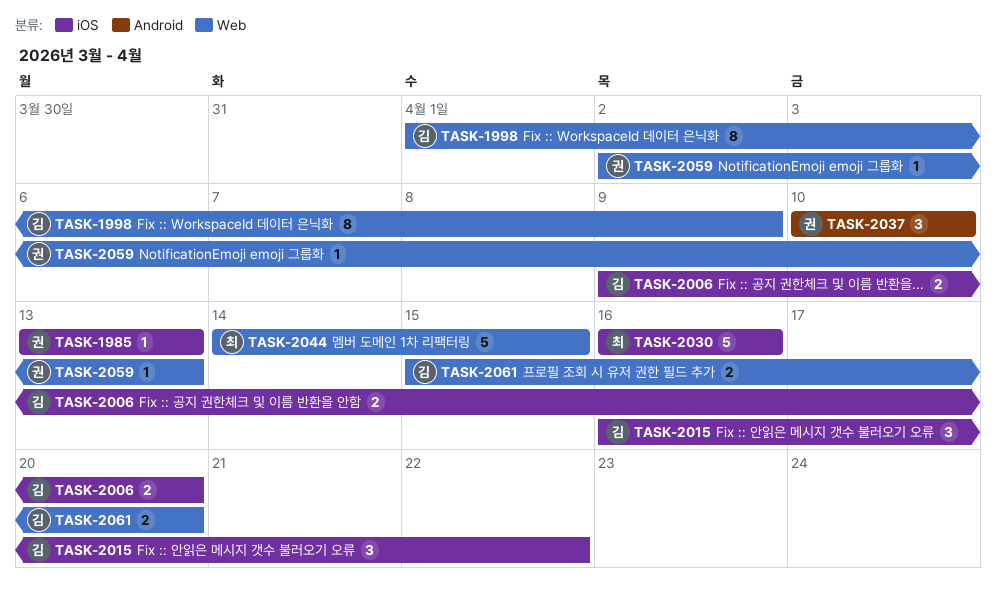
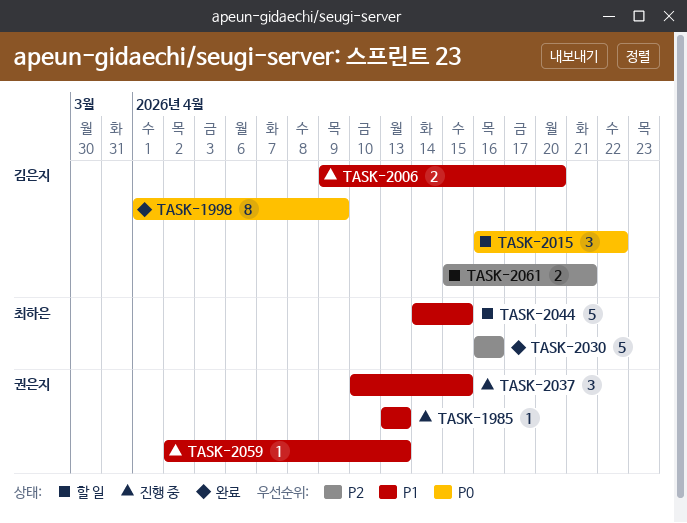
TASK-2037, due: Apr 10 -> Apr 15
TASK-2061, due: Apr 20 -> Apr 21

